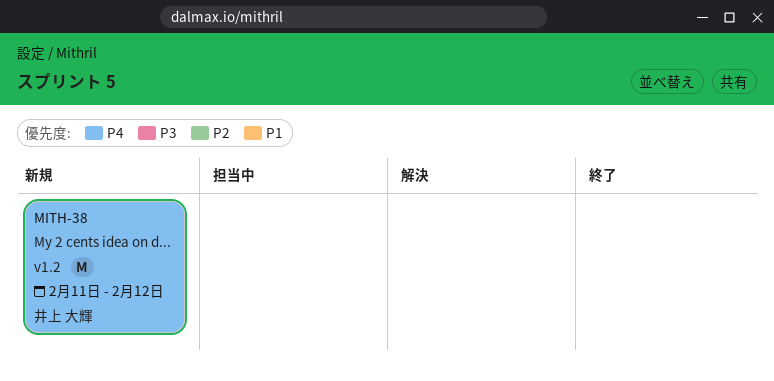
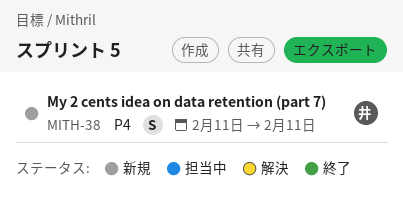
MITH-38, estimate: M -> S
MITH-38, due: Feb 12 -> Feb 11

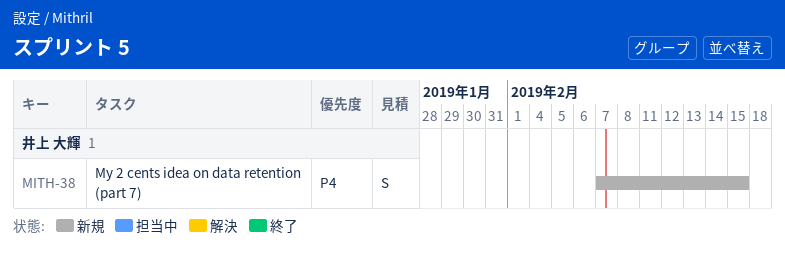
MITH-38, start: Feb 11 -> Feb 7
MITH-38, due: Feb 11 -> Feb 15

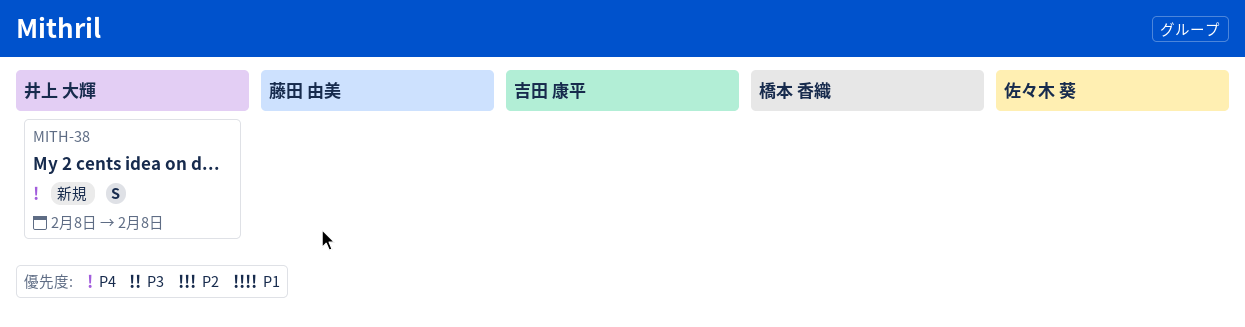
MITH-38, start: Feb 7 -> Feb 8
MITH-38, due: Feb 15 -> Feb 8

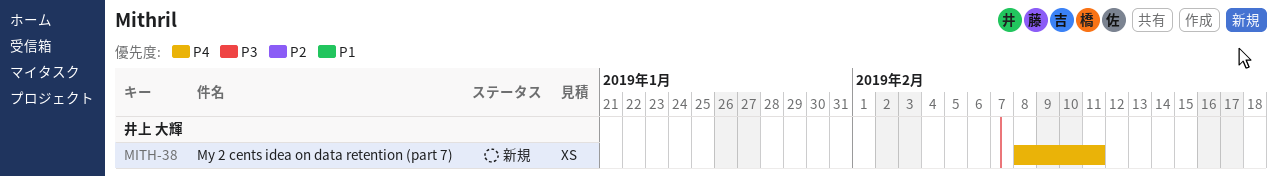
MITH-38, estimate: S -> XS
MITH-38, due: Feb 8 -> Feb 11

